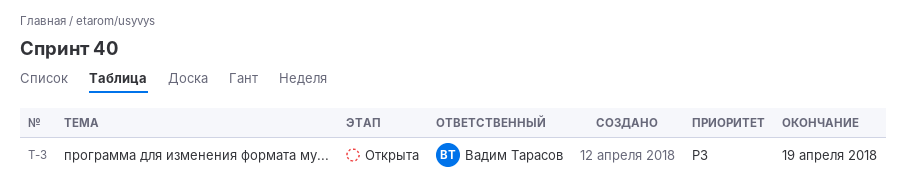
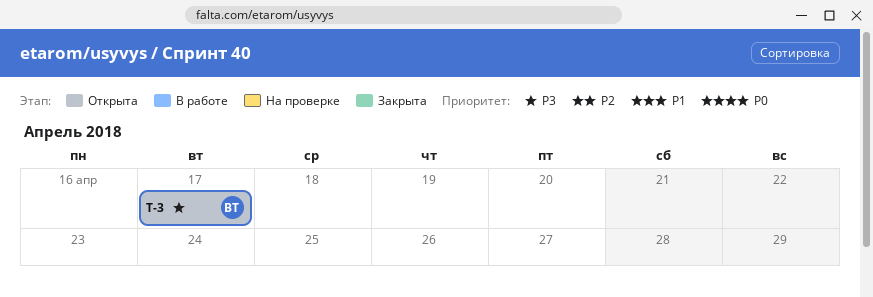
T-3, due: Apr 19 -> Apr 17

